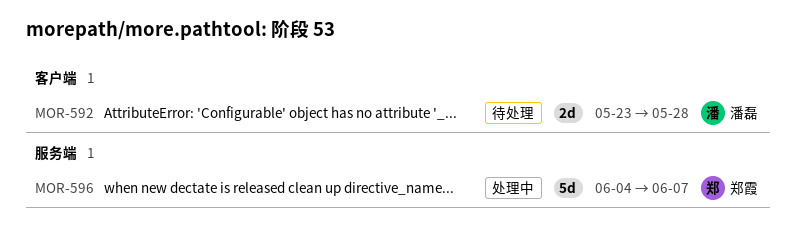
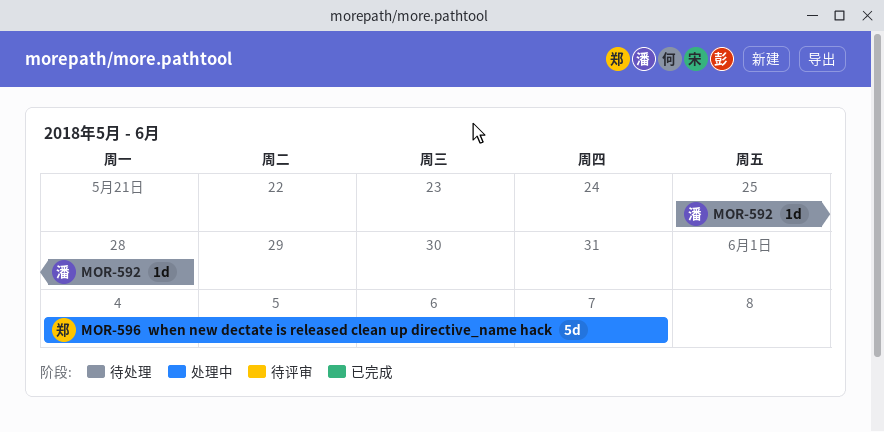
MOR-592, estimate: 2d -> 1d
MOR-592, start: May 23 -> May 25

